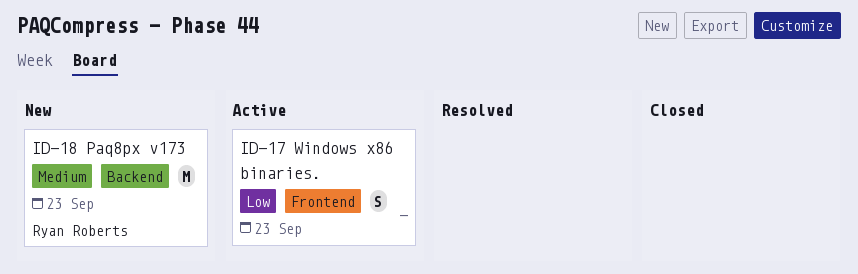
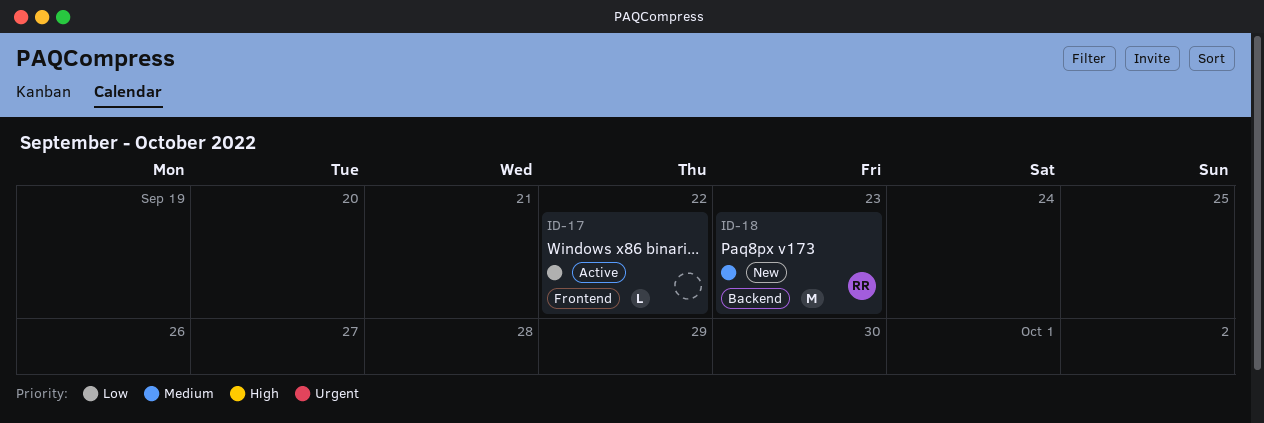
ID-17, estimate: S -> L
ID-17, due: Sep 23 -> Sep 22

